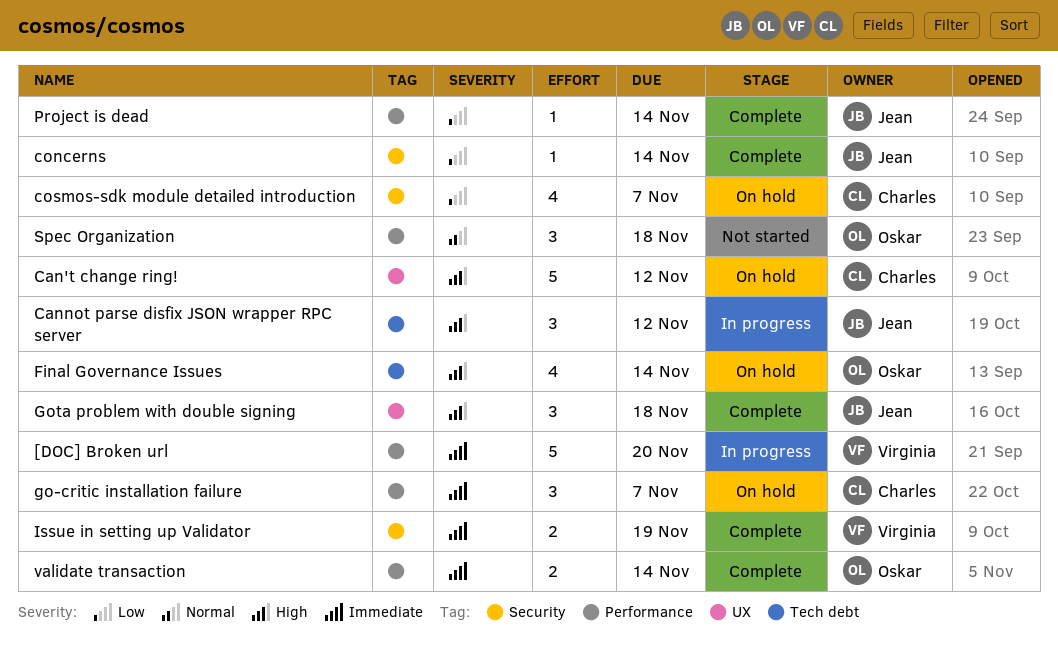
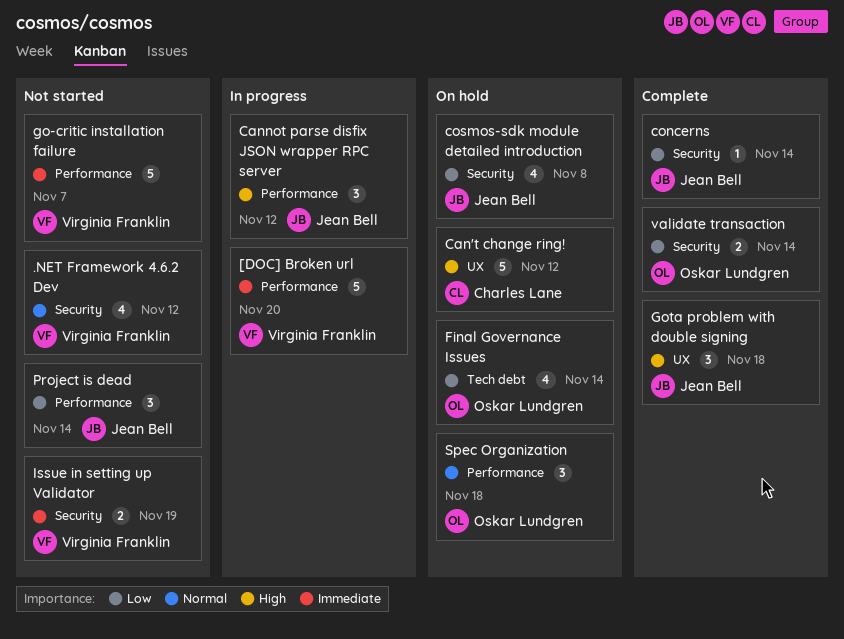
.NET Framework 4.6.2 Dev: none -> present
Cannot parse disfix JSON wrapper RPC server, label: Tech debt -> Performance
cosmos-sdk module detailed introduction, owner: Charles Lane -> Jean Bell
cosmos-sdk module detailed introduction, due: Nov 7 -> Nov 8
Final Governance Issues, priority: High -> Low
go-critic installation failure, status: On hold -> Not started
go-critic installation failure, owner: Charles Lane -> Virginia Franklin
go-critic installation failure, estimate: 3 -> 5
Issue in setting up Validator, status: Complete -> Not started
Project is dead, status: Complete -> Not started
Project is dead, estimate: 1 -> 3
Spec Organization, status: Not started -> On hold
validate transaction, priority: Immediate -> Low
validate transaction, label: Performance -> Security

